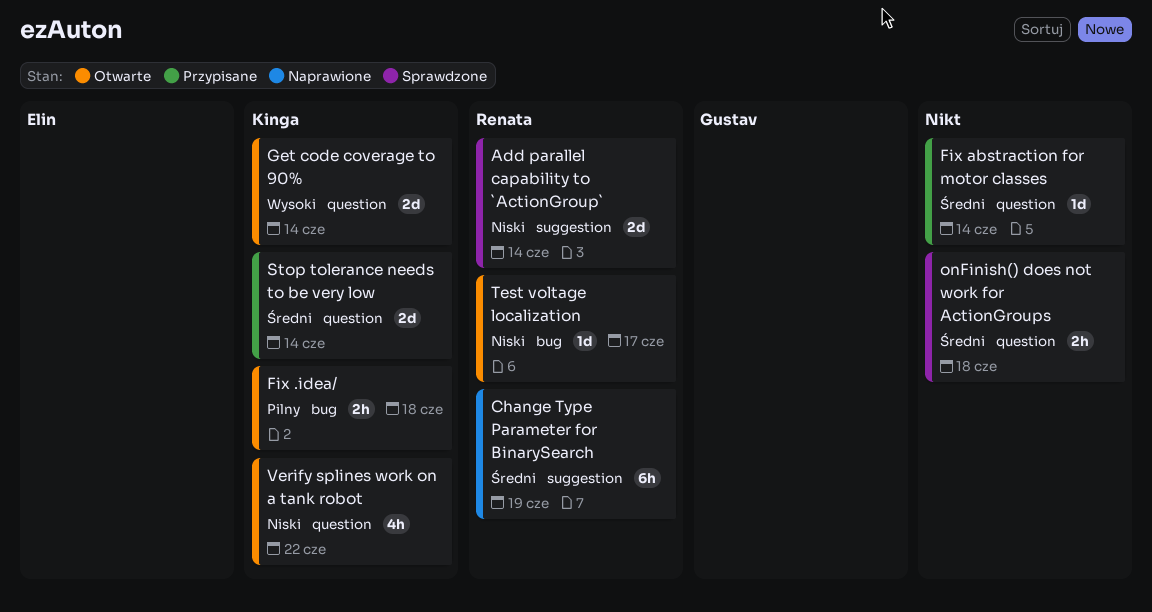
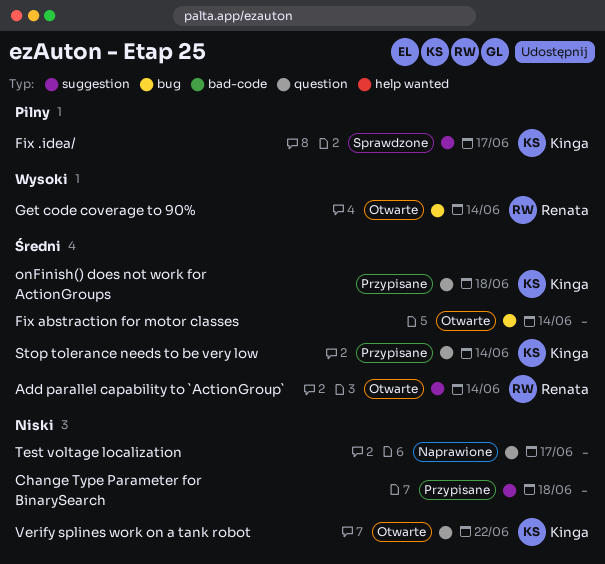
Add parallel capability to `ActionGroup`, status: Sprawdzone -> Otwarte
Add parallel capability to `ActionGroup`, priority: Niski -> Średni
Change Type Parameter for BinarySearch, status: Naprawione -> Przypisane
Change Type Parameter for BinarySearch, owner: Renata -> none
Change Type Parameter for BinarySearch, priority: Średni -> Niski
Change Type Parameter for BinarySearch, due: Jun 19 -> Jun 18
Fix .idea/, status: Otwarte -> Sprawdzone
Fix .idea/, label: bug -> suggestion
Fix .idea/, due: Jun 18 -> Jun 17
Fix abstraction for motor classes, status: Przypisane -> Otwarte
Fix abstraction for motor classes, label: question -> bug
Get code coverage to 90%, owner: Kinga -> Renata
Get code coverage to 90%, label: question -> bug
onFinish() does not work for ActionGroups, status: Sprawdzone -> Przypisane
onFinish() does not work for ActionGroups, owner: none -> Kinga
Test voltage localization, status: Otwarte -> Naprawione
Test voltage localization, owner: Renata -> none
Test voltage localization, label: bug -> question

